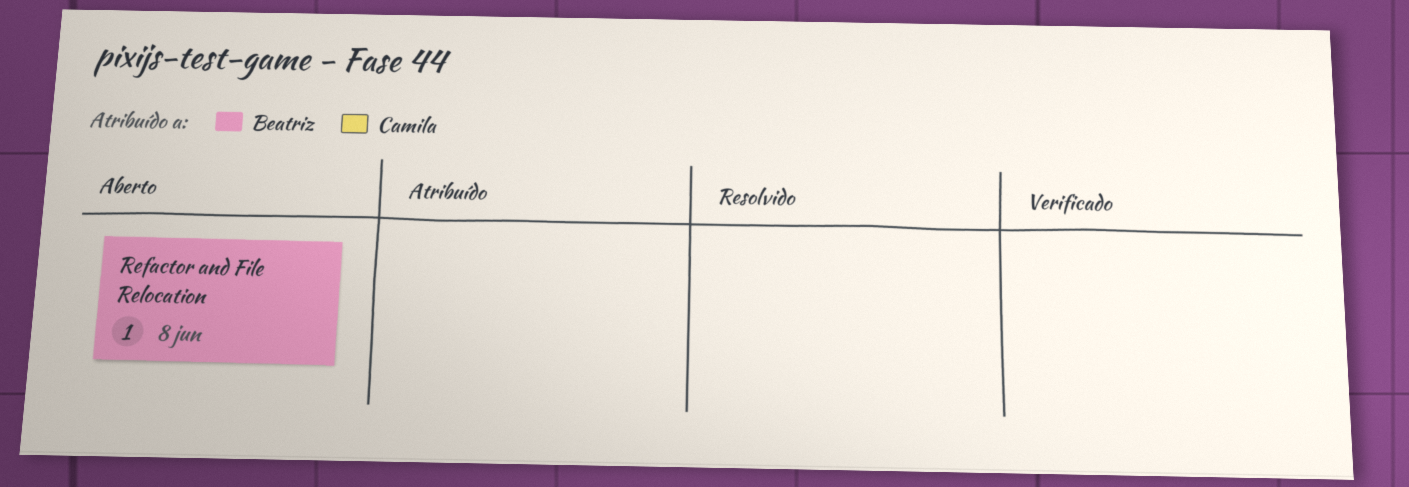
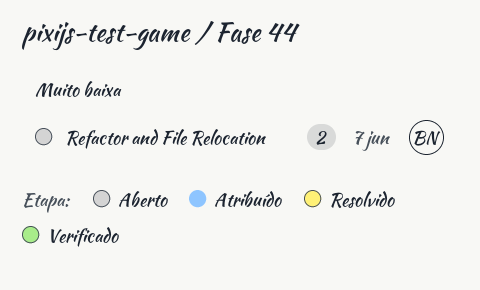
Refactor and File Relocation, estimate: 1 -> 2
Refactor and File Relocation, due: Jun 8 -> Jun 7

